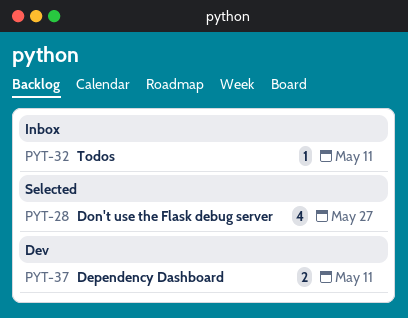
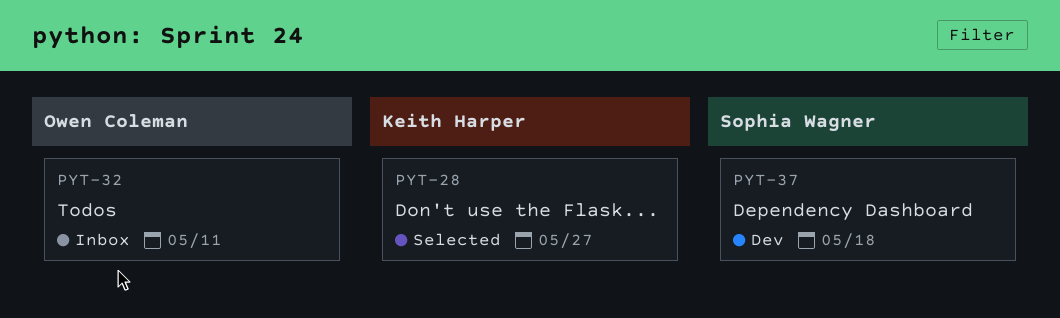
PYT-37, due: May 11 -> May 18

